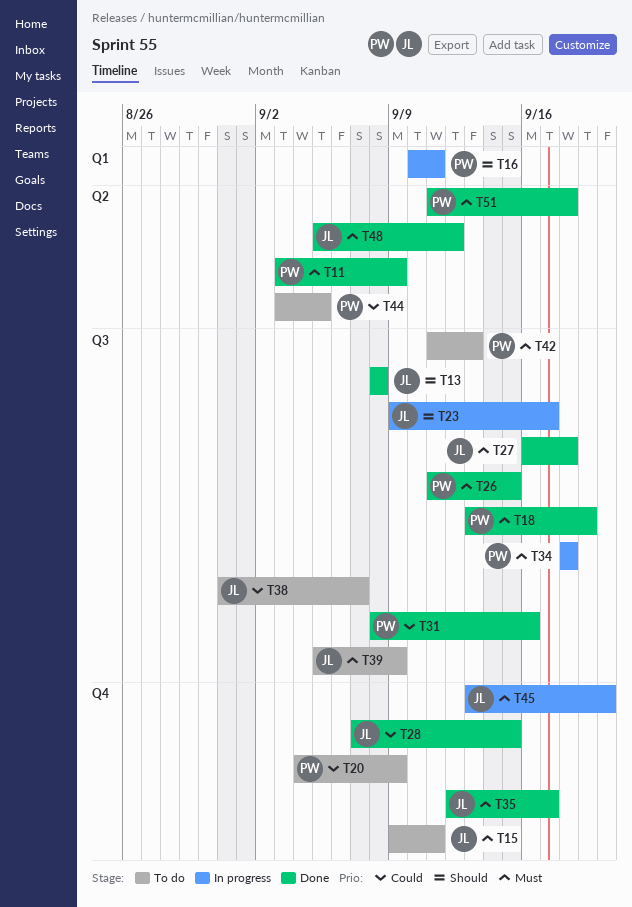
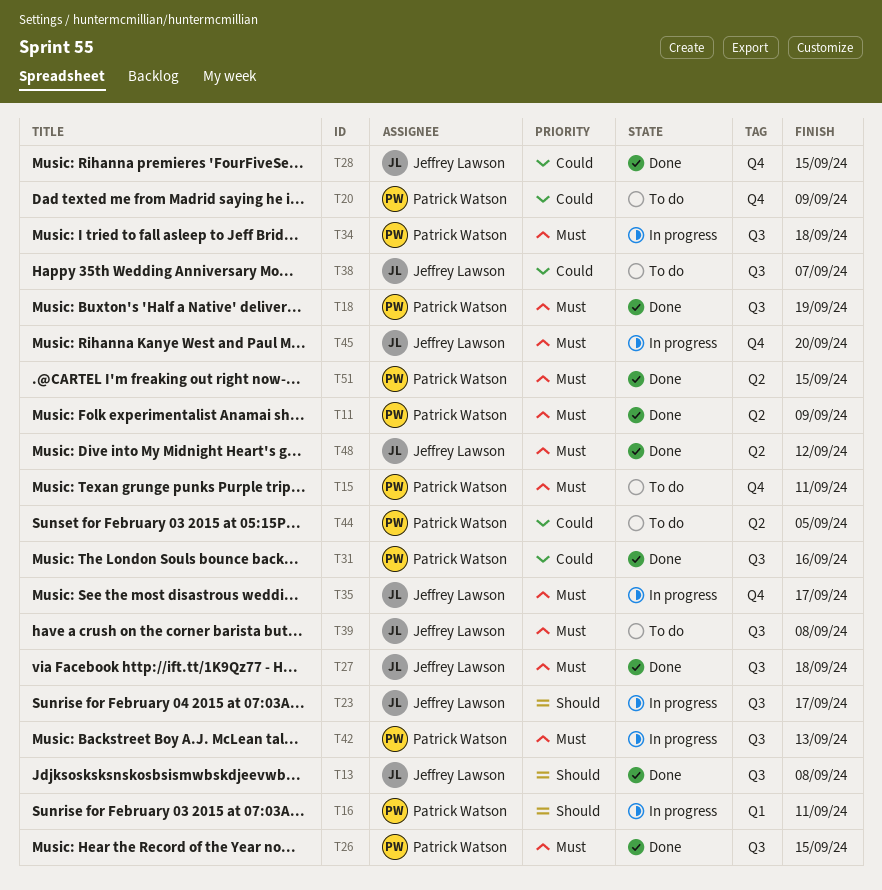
T15, owner: Jeffrey Lawson -> Patrick Watson
T35, status: Done -> In progress
T39, due: Sep 9 -> Sep 8
T42, status: To do -> In progress
T51, due: Sep 18 -> Sep 15

